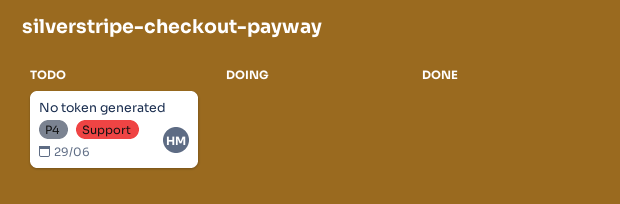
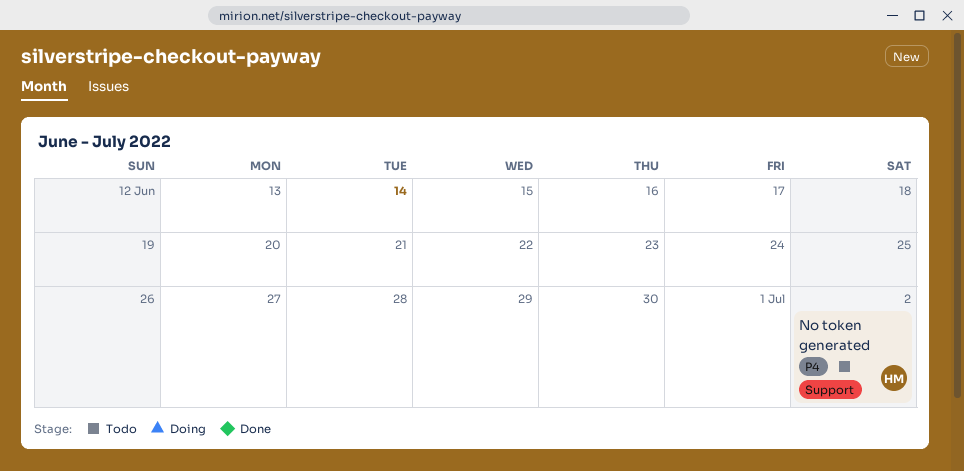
No token generated, due: Jun 29 -> Jul 2

